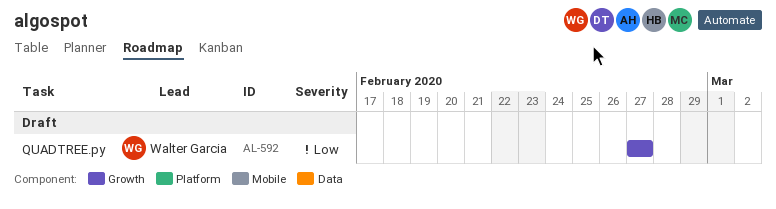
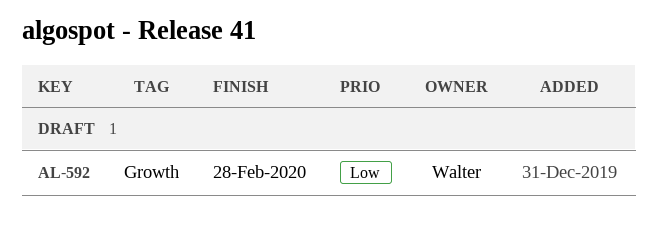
AL-592, due: Feb 27 -> Feb 28

